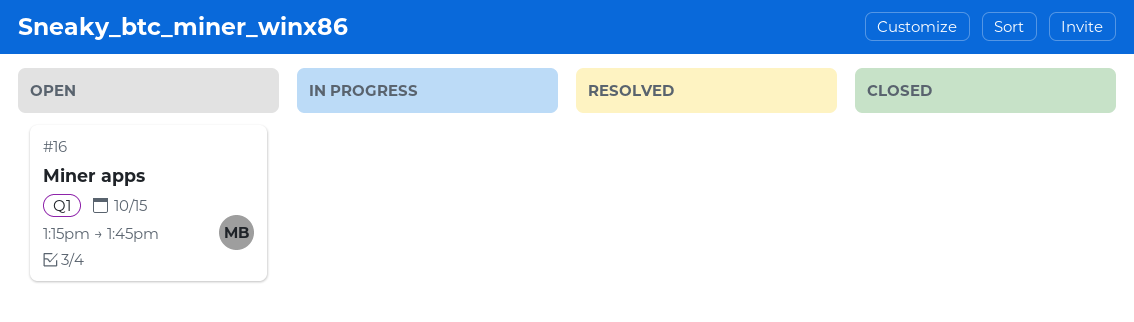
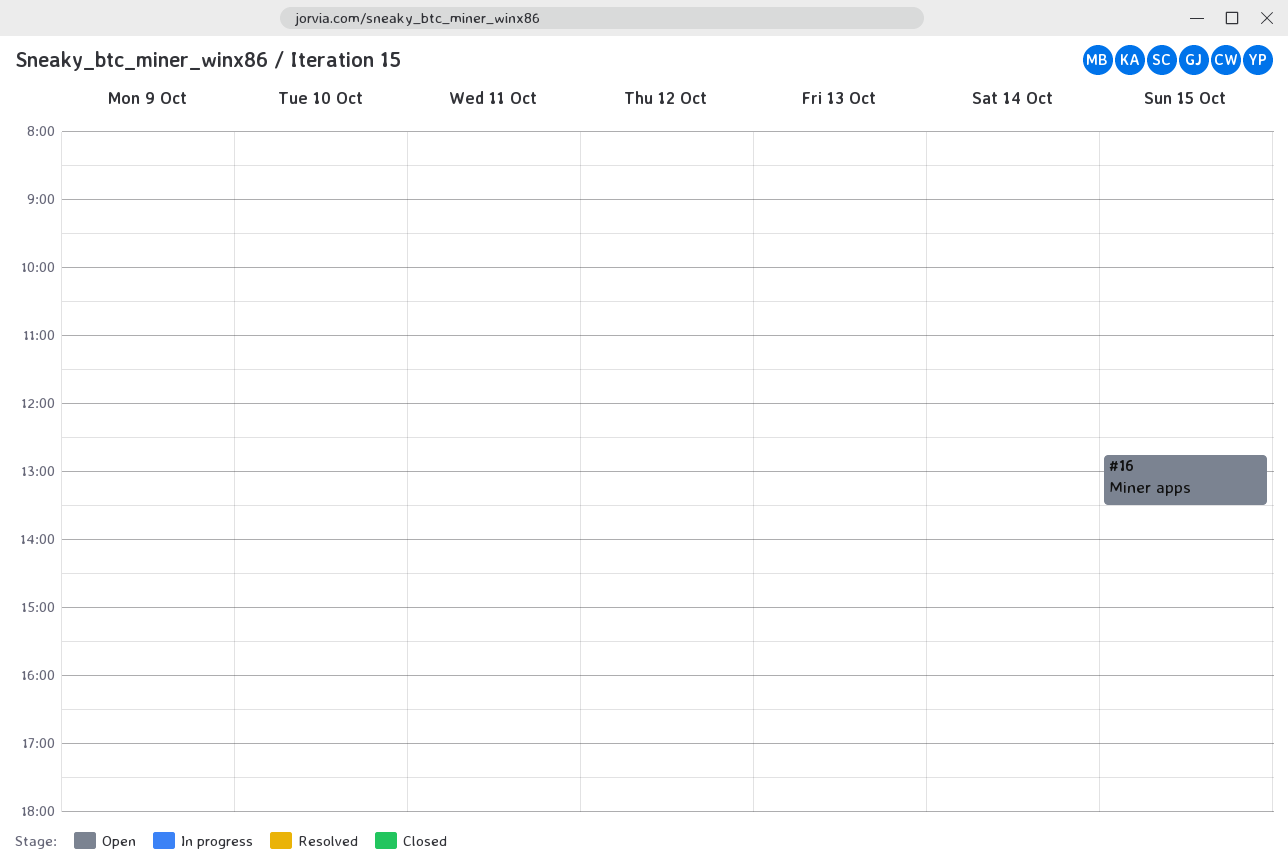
#16, begins: 13:15 -> 12:45
#16, ends: 13:45 -> 13:30

